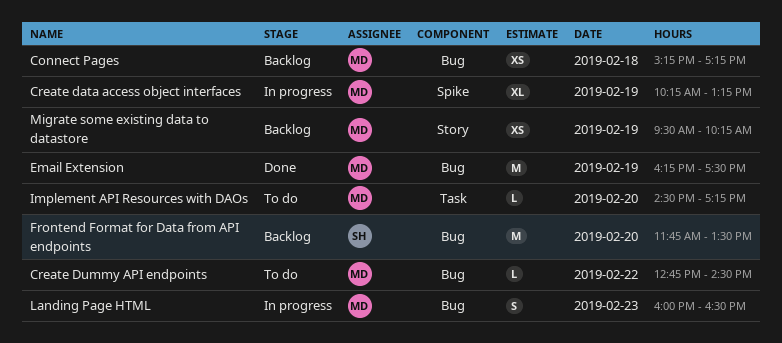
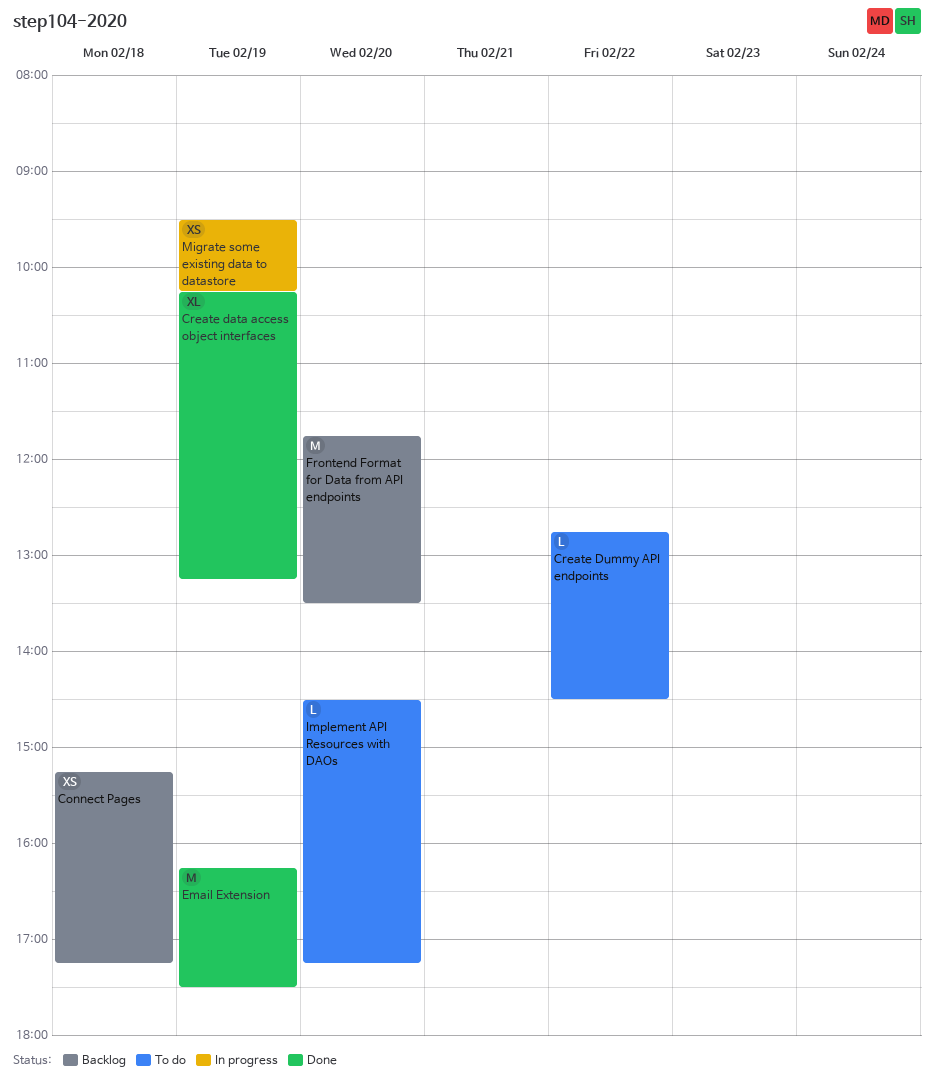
Create data access object interfaces, status: In progress -> Done
Landing Page HTML: present -> none
Migrate some existing data to datastore, status: Backlog -> In progress

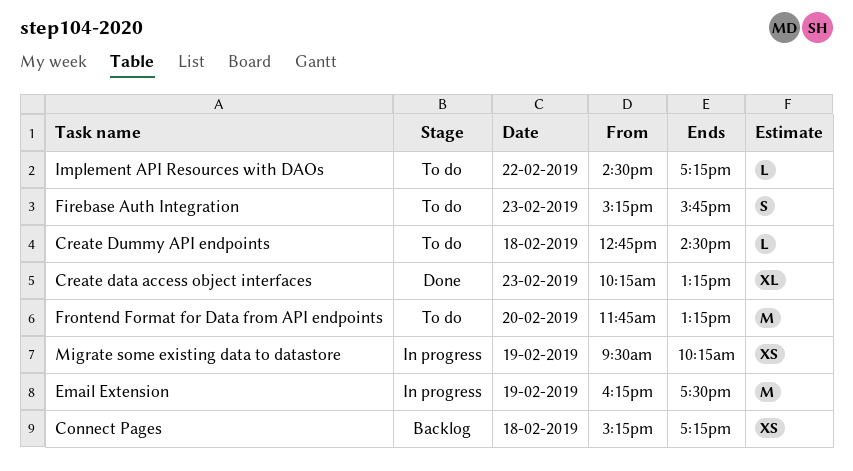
Create data access object interfaces, day: Feb 19 -> Feb 23
Create Dummy API endpoints, day: Feb 22 -> Feb 18
Email Extension, status: Done -> In progress
Firebase Auth Integration: none -> present
Frontend Format for Data from API endpoints, status: Backlog -> To do
Frontend Format for Data from API endpoints, ends: 13:30 -> 13:15
Implement API Resources with DAOs, day: Feb 20 -> Feb 22

